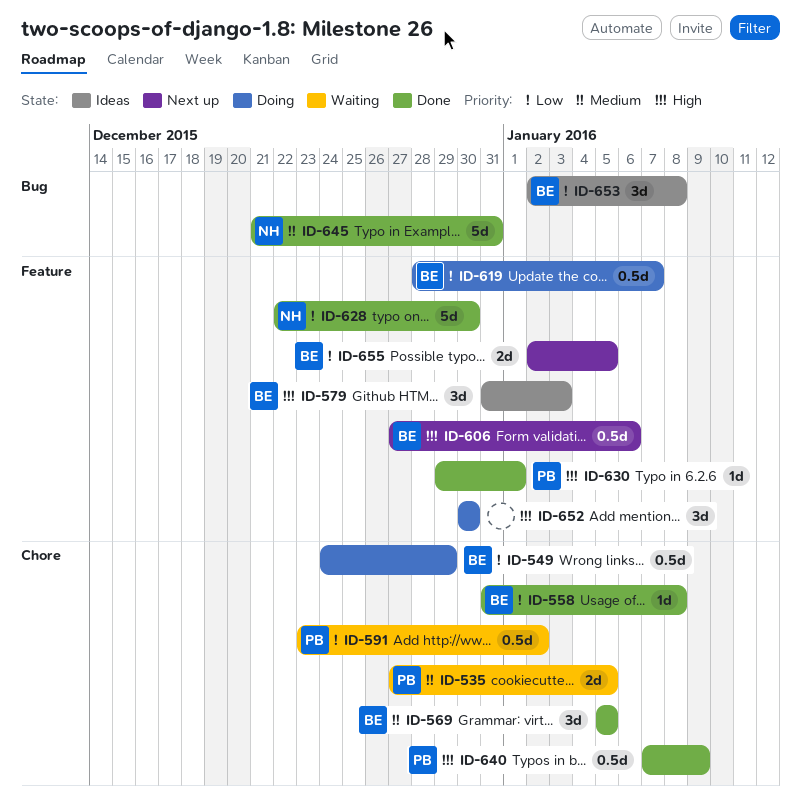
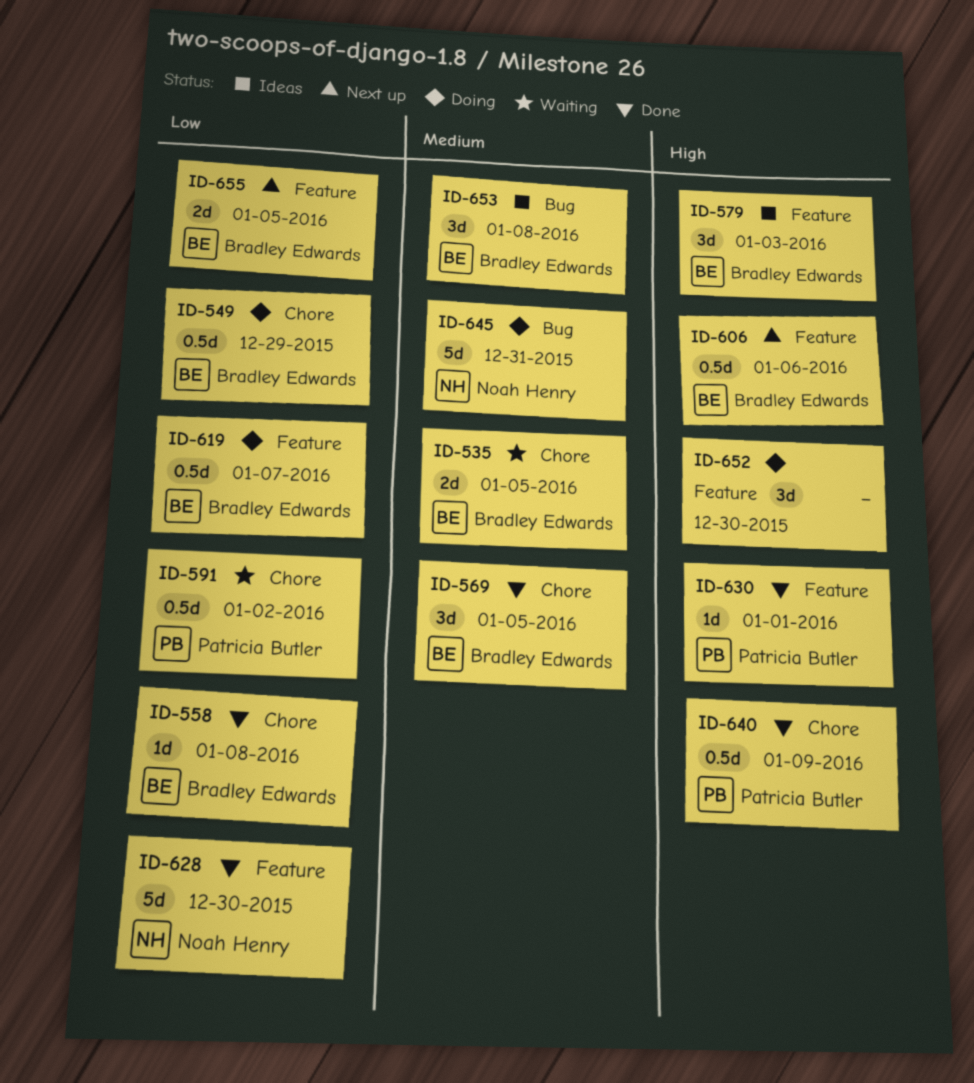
ID-535, owner: Patricia Butler -> Bradley Edwards
ID-645, status: Done -> Doing
ID-653, priority: Low -> Medium

